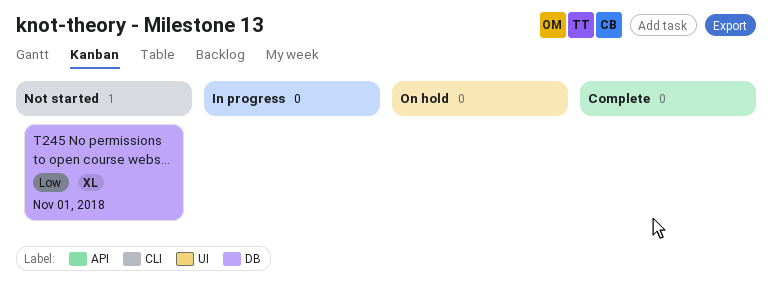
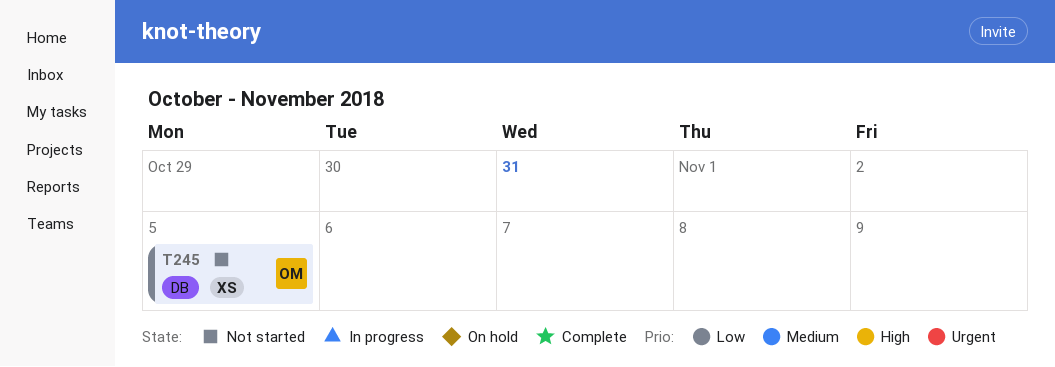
T245, estimate: XL -> XS
T245, due: Nov 1 -> Nov 5

